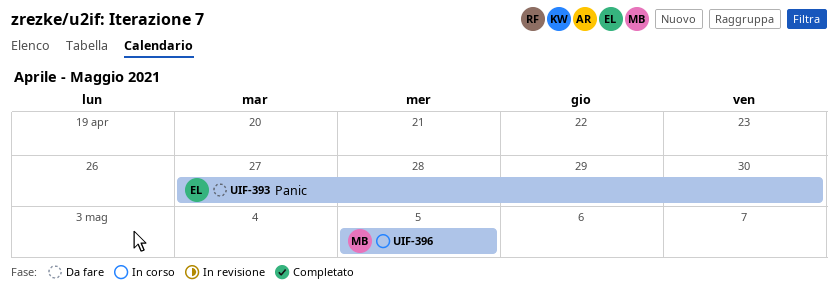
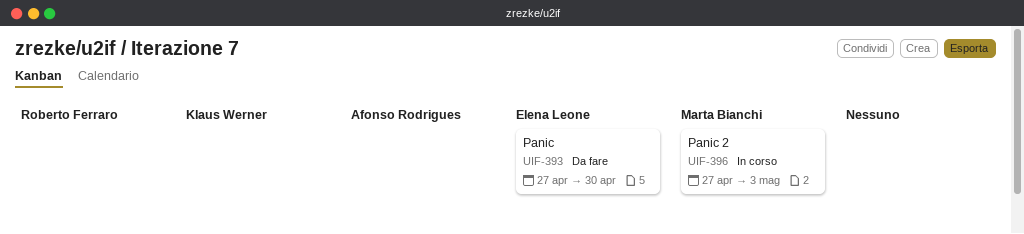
UIF-396, start: May 5 -> Apr 27
UIF-396, due: May 5 -> May 3

